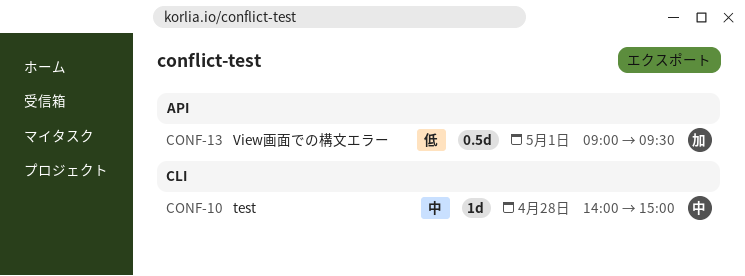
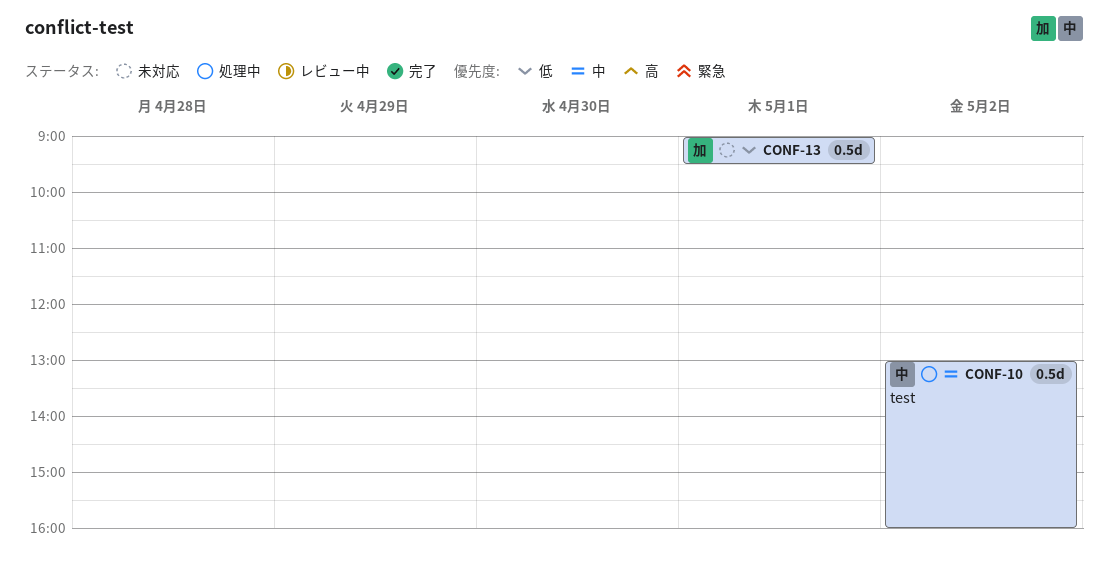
CONF-10, estimate: 1d -> 0.5d
CONF-10, day: Apr 28 -> May 2
CONF-10, begins: 14:00 -> 13:00
CONF-10, ends: 15:00 -> 16:00

